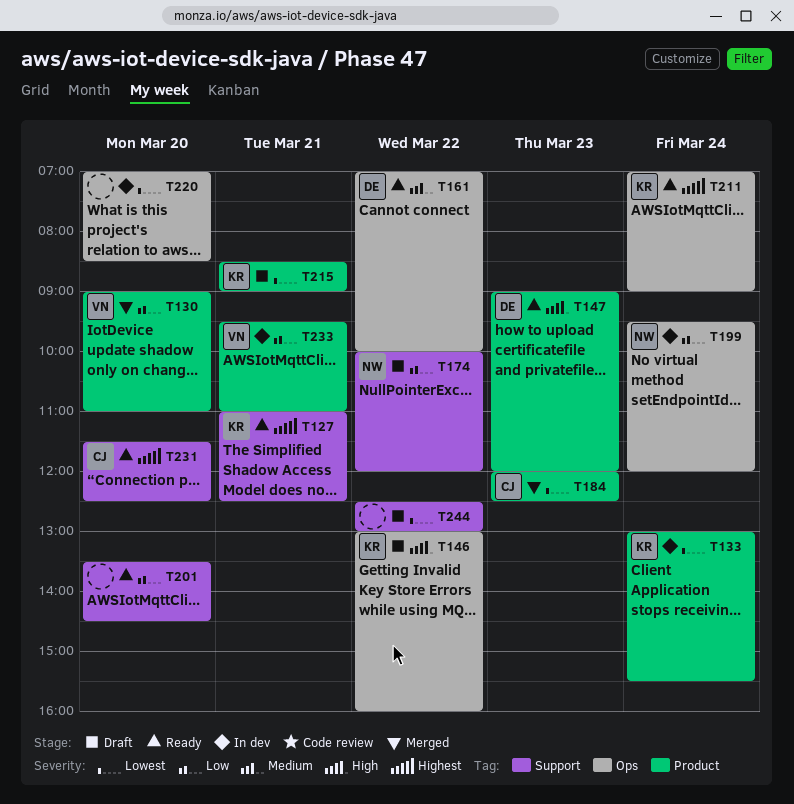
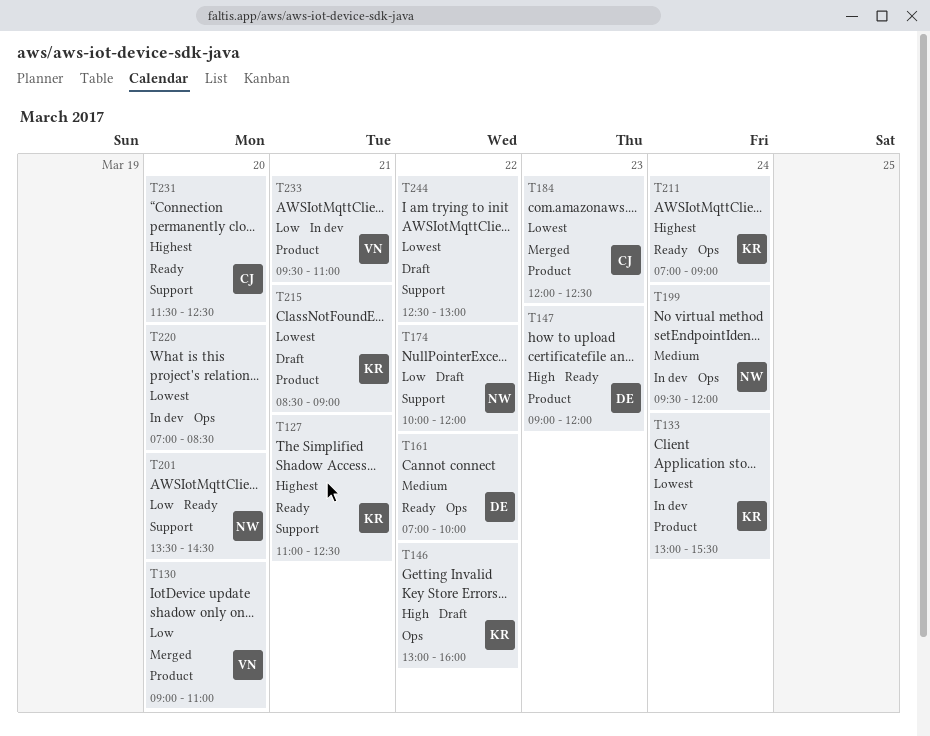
T199, priority: Low -> Medium
T201, owner: none -> NW

